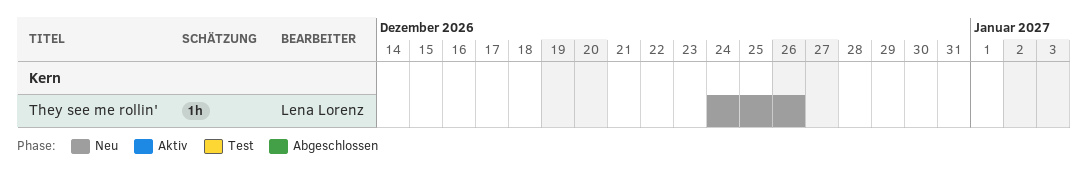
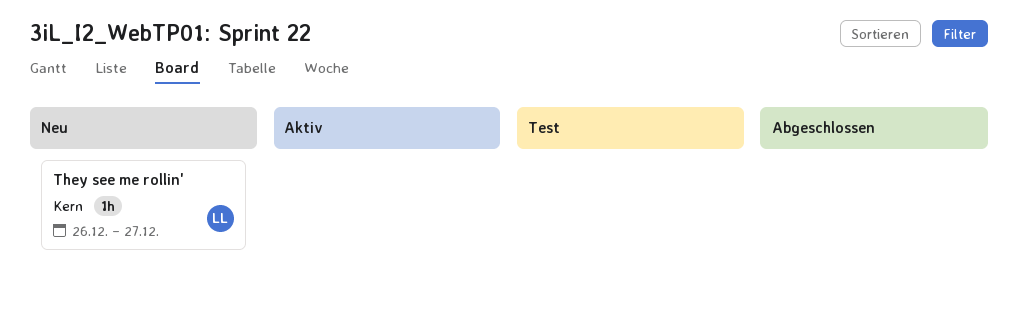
They see me rollin', start: Dec 24 -> Dec 26
They see me rollin', due: Dec 26 -> Dec 27

